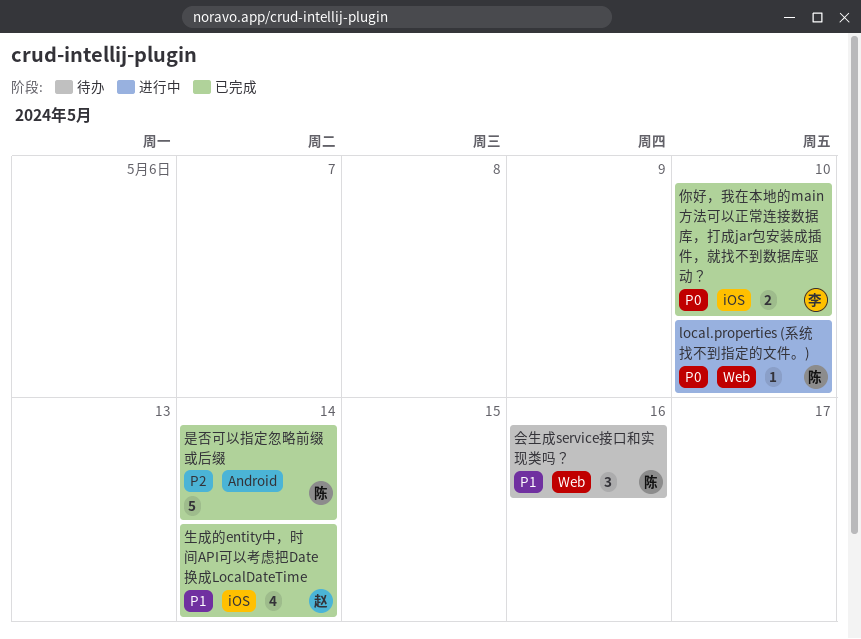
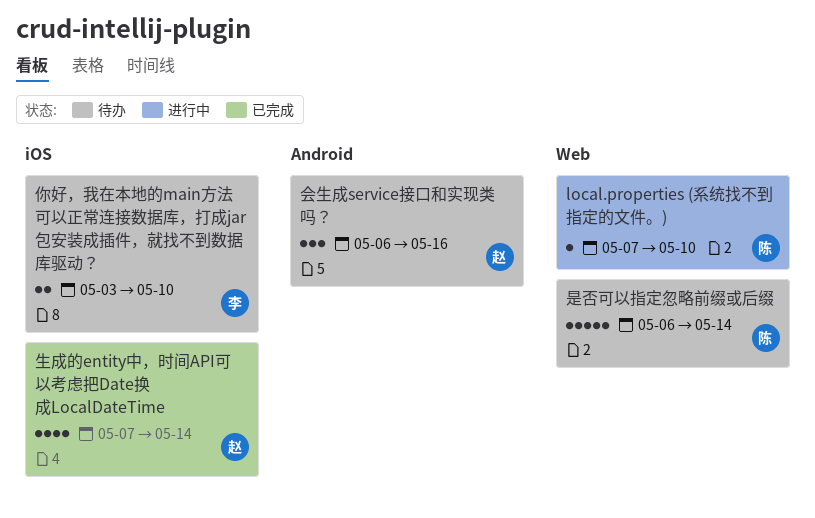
会生成service接口和实现类吗？, owner: 陈 -> 赵
会生成service接口和实现类吗？, label: Web -> Android
你好，我在本地的main方法可以正常连接数据库，打成jar包安装成插件，就找不到数据库驱动？, status: 已完成 -> 待办
是否可以指定忽略前缀或后缀, status: 已完成 -> 待办
是否可以指定忽略前缀或后缀, label: Android -> Web

